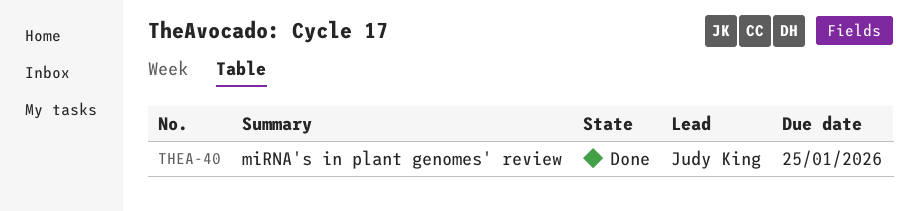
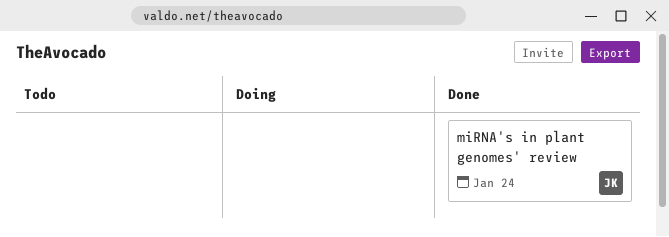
miRNA's in plant genomes' review, due: Jan 25 -> Jan 24

